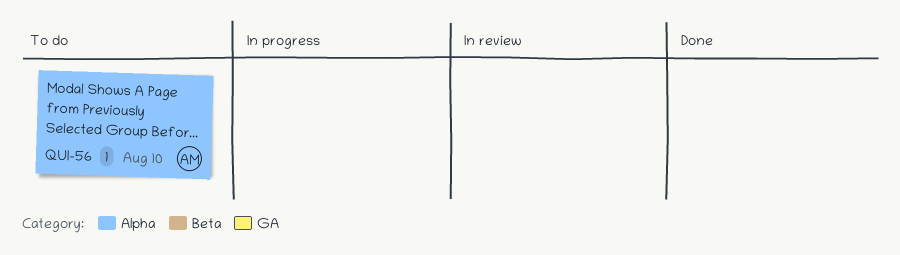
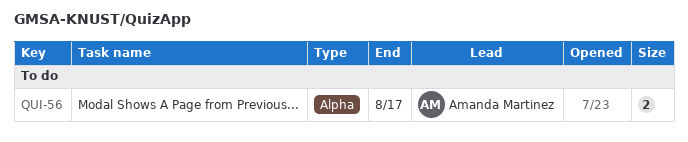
QUI-56, estimate: 1 -> 2
QUI-56, due: Aug 10 -> Aug 17

